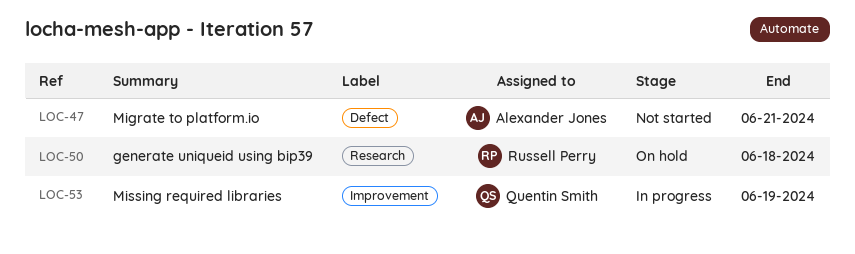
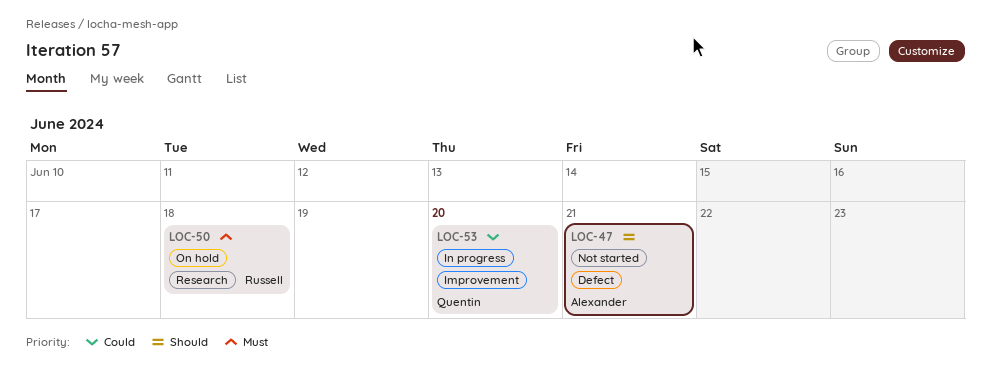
LOC-53, due: Jun 19 -> Jun 20

